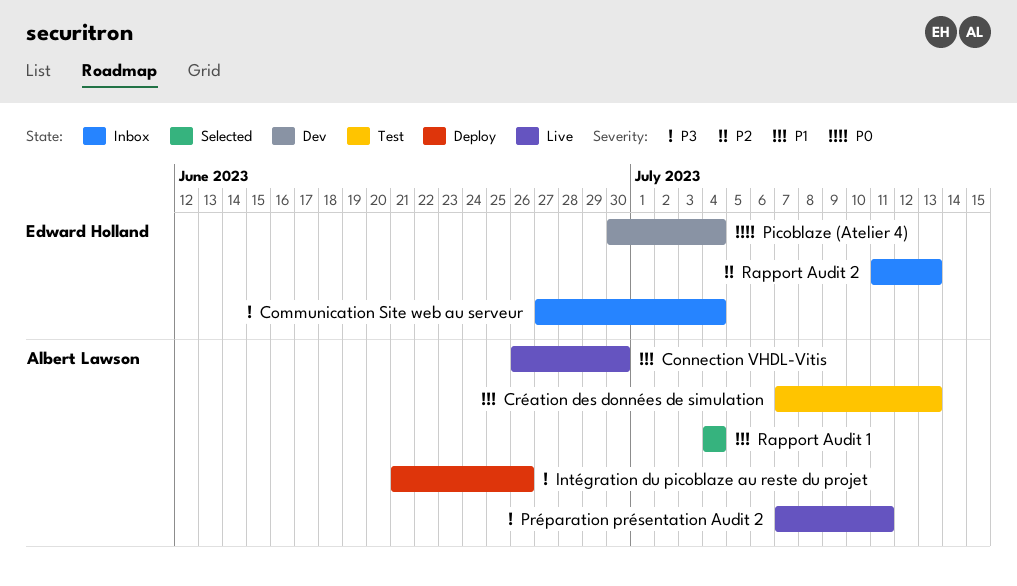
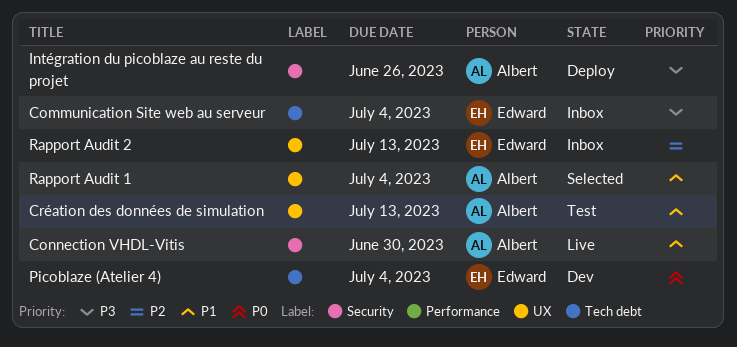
Préparation présentation Audit 2: present -> none

